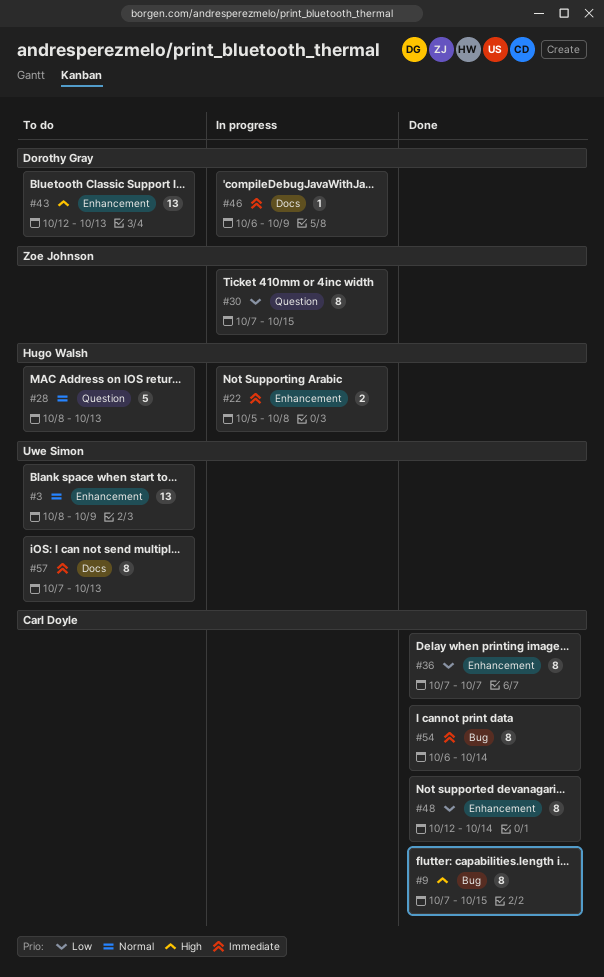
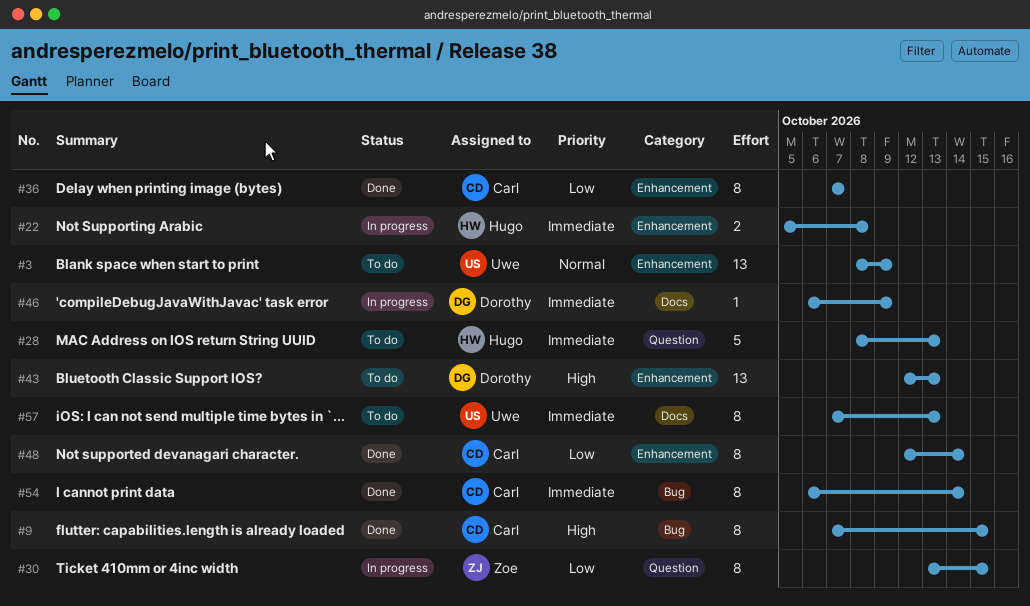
#28, priority: Normal -> Immediate
#30, start: Oct 7 -> Oct 13

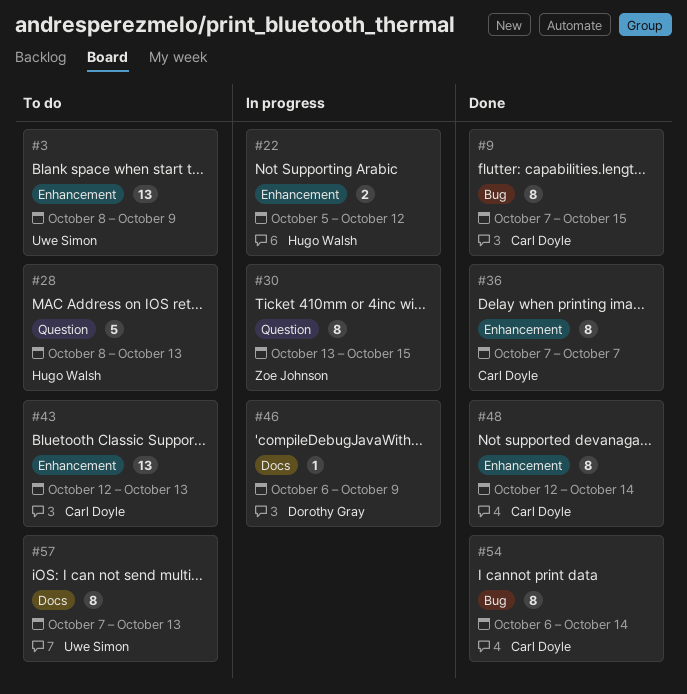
#22, due: Oct 8 -> Oct 12
#43, owner: Dorothy Gray -> Carl Doyle

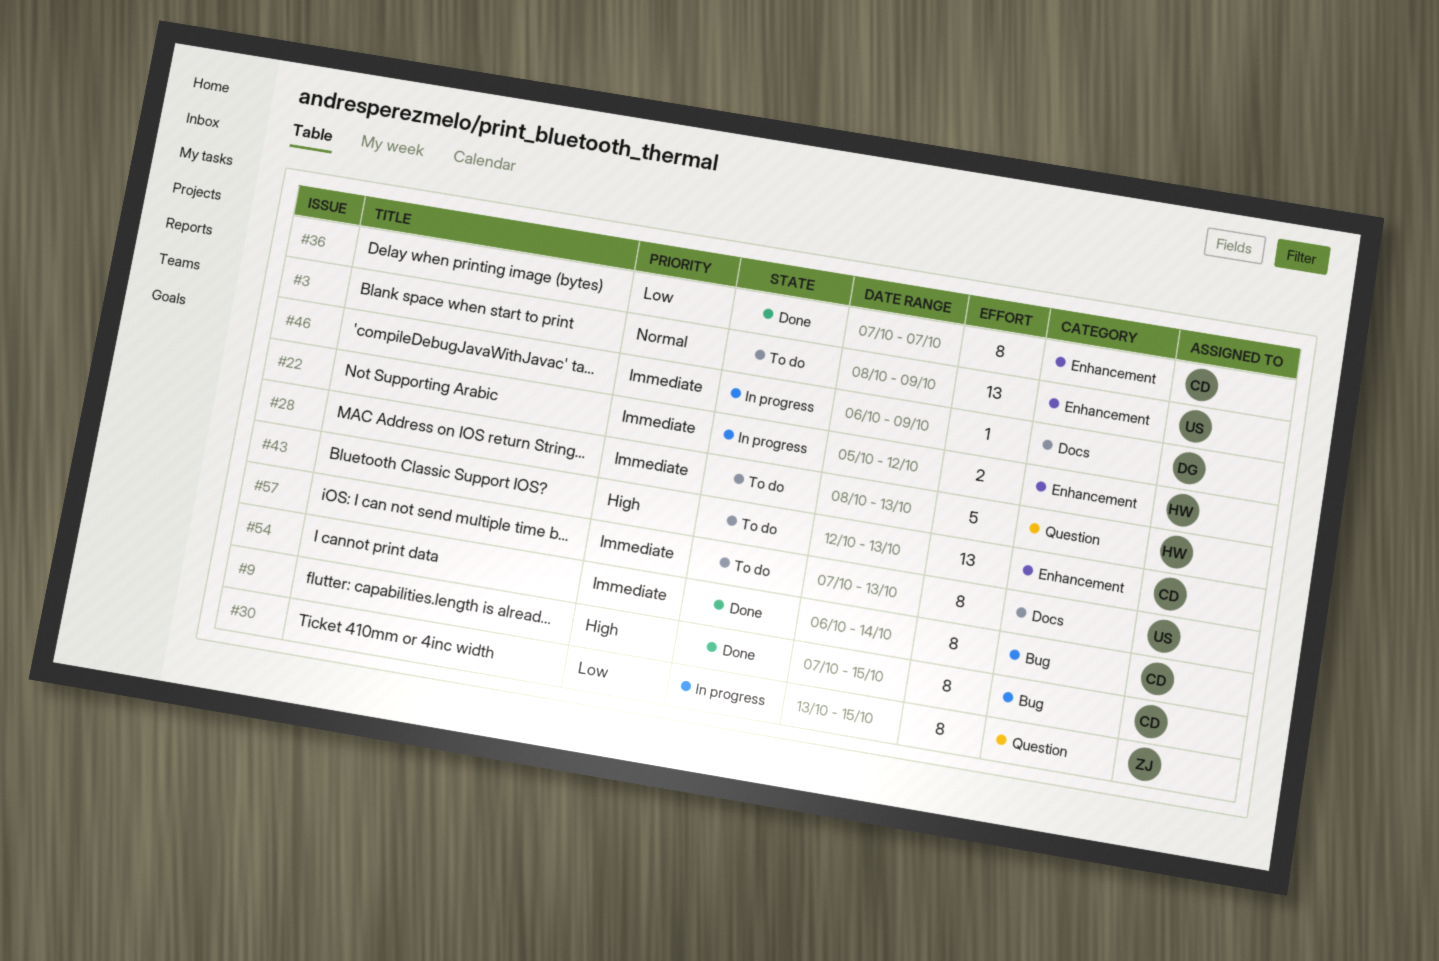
#48: present -> none

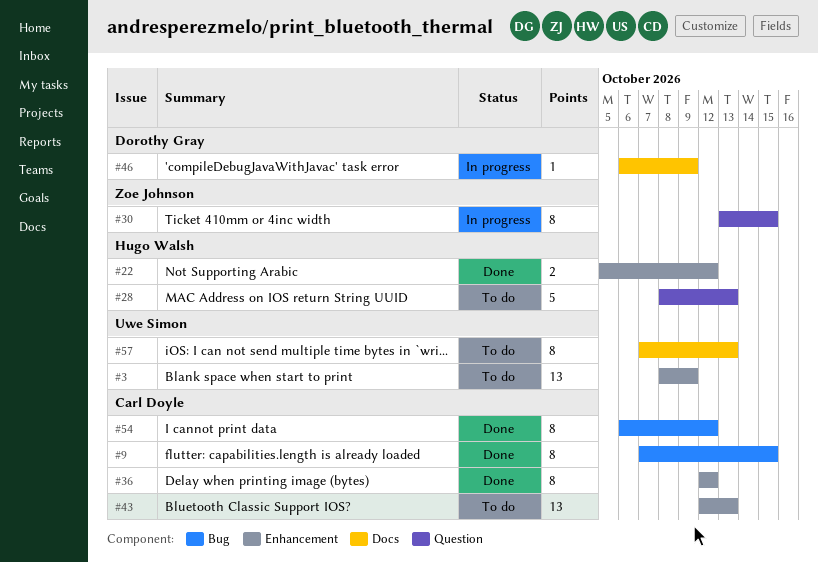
#22, status: In progress -> Done
#36, start: Oct 7 -> Oct 12
#36, due: Oct 7 -> Oct 12
#54, due: Oct 14 -> Oct 12

